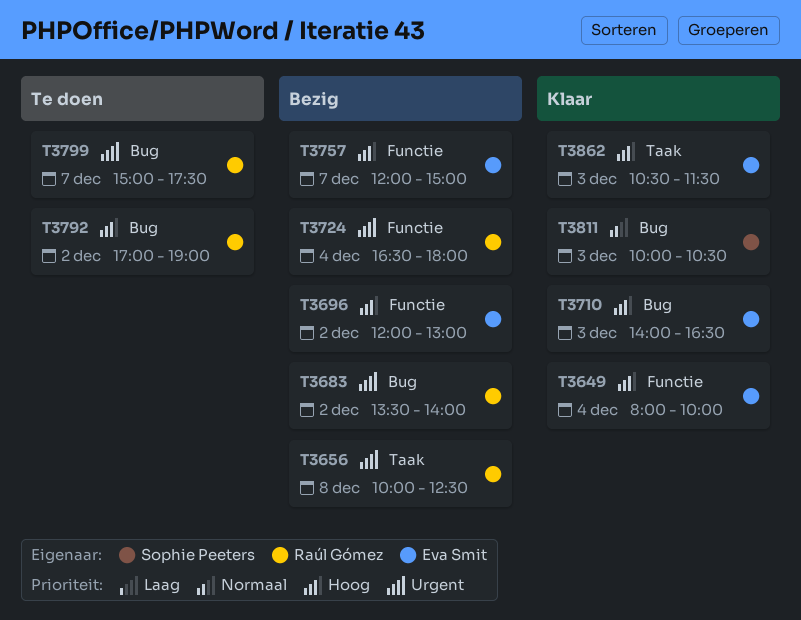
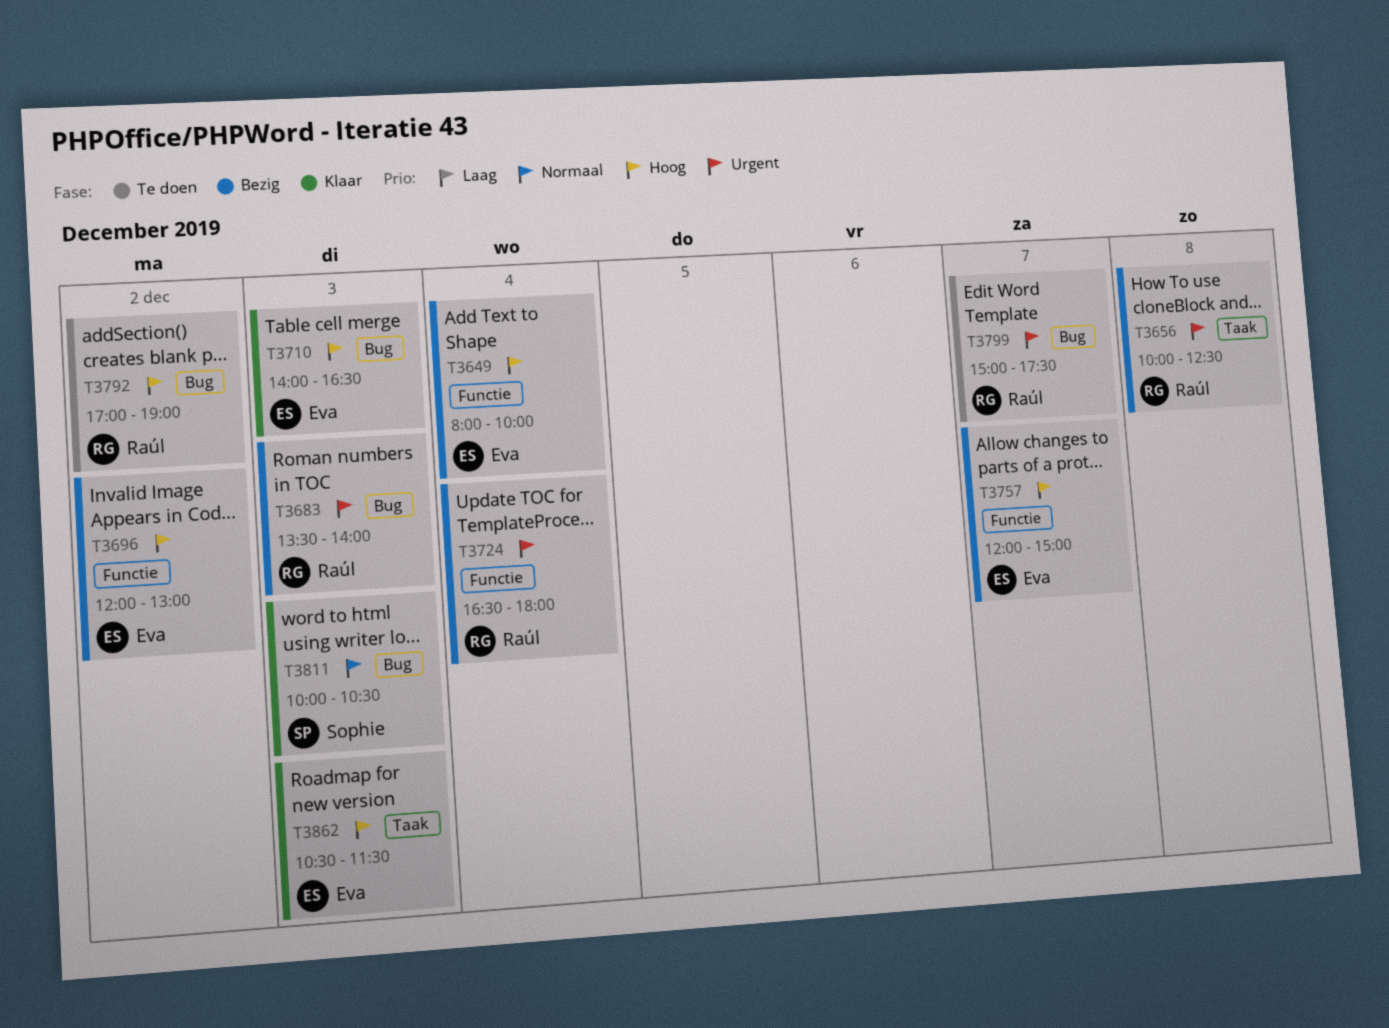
T3649, status: Klaar -> Bezig
T3683, day: Dec 2 -> Dec 3

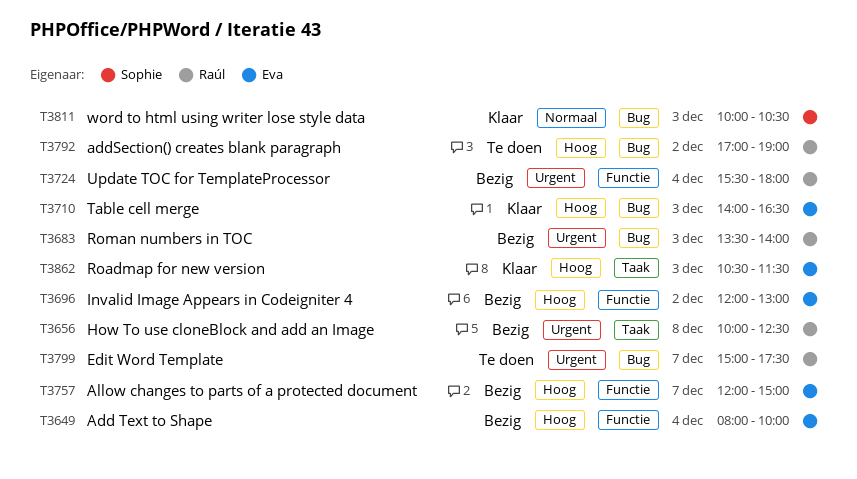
T3724, begins: 16:30 -> 15:30

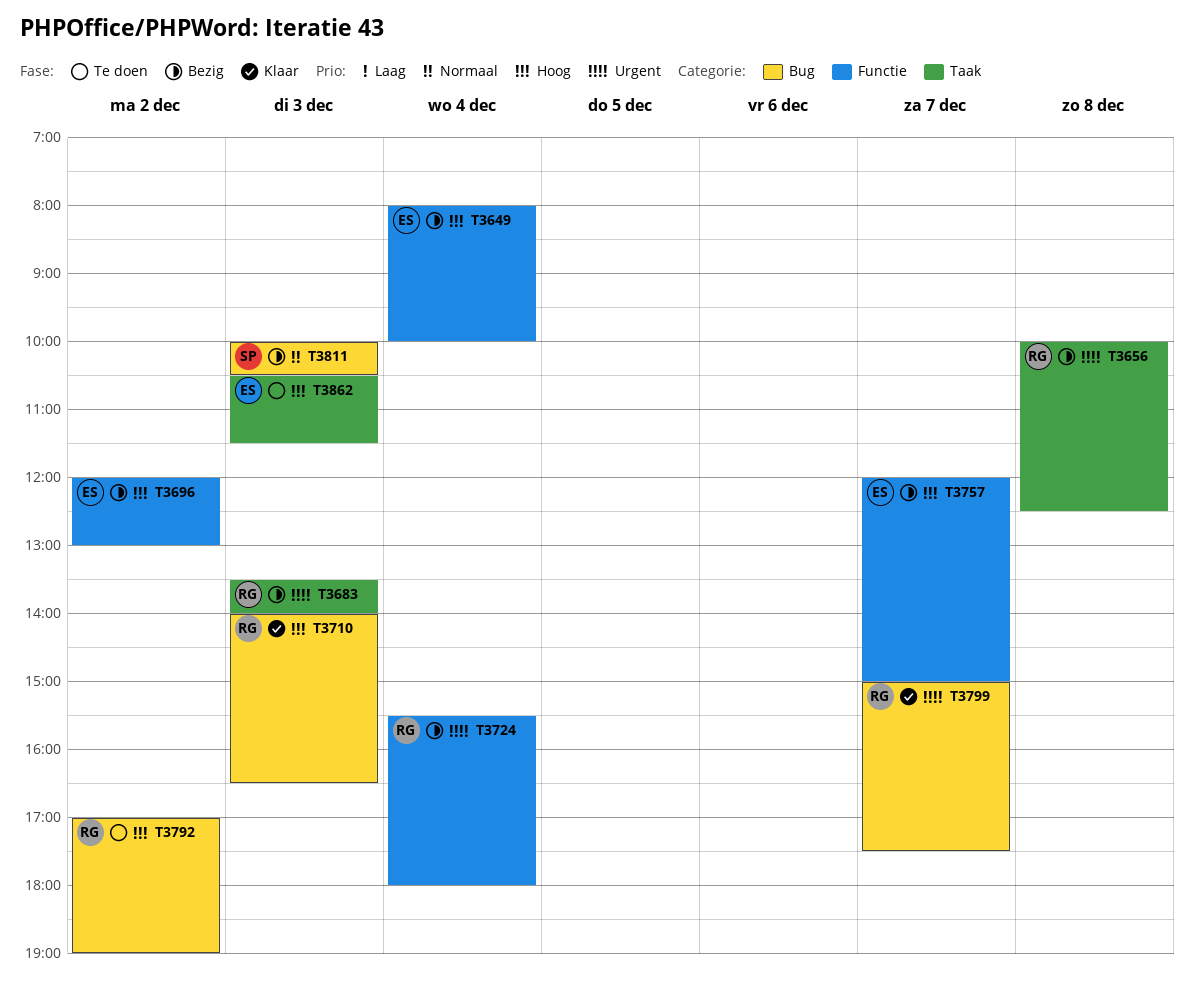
T3683, label: Bug -> Taak
T3710, owner: Eva -> Raúl
T3799, status: Te doen -> Klaar
T3811, status: Klaar -> Bezig
T3862, status: Klaar -> Te doen

